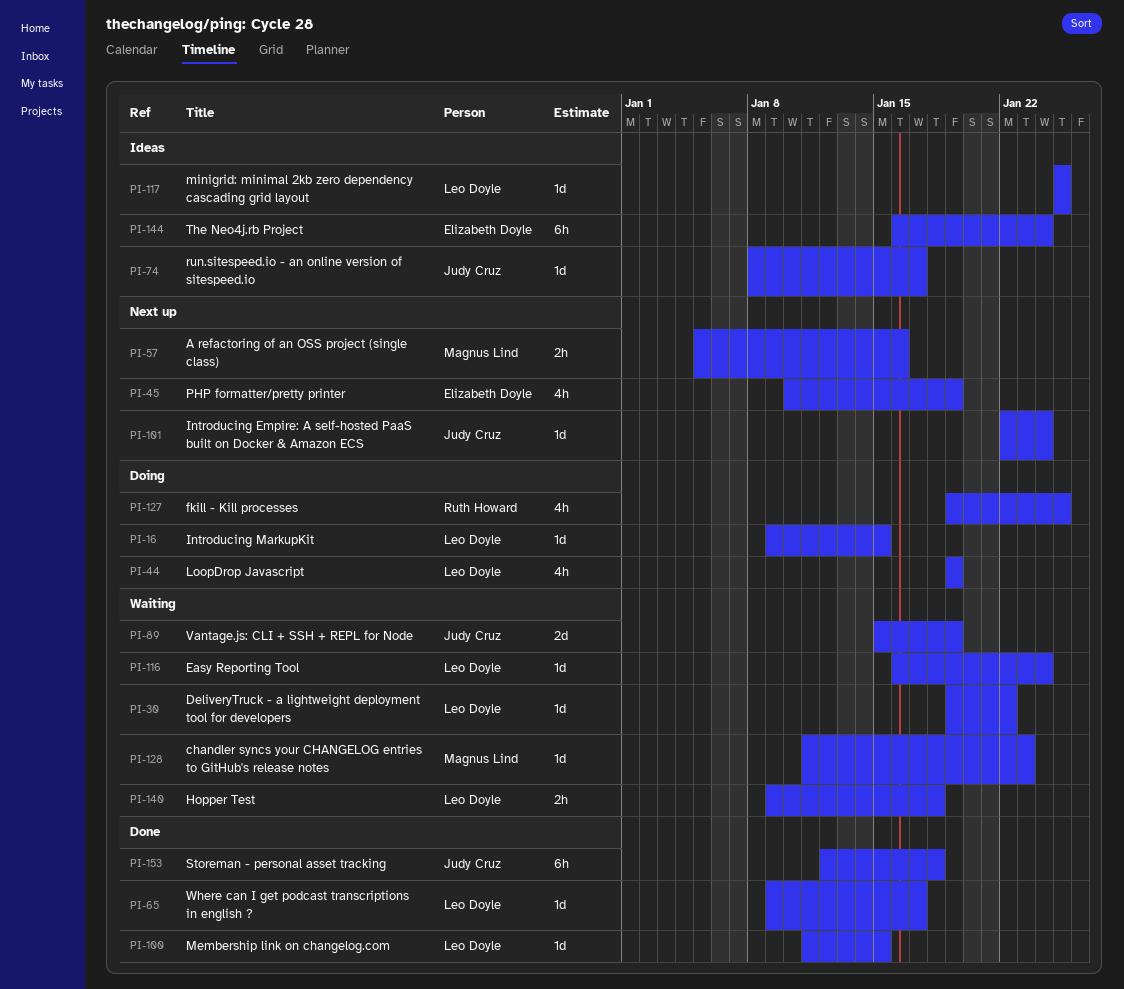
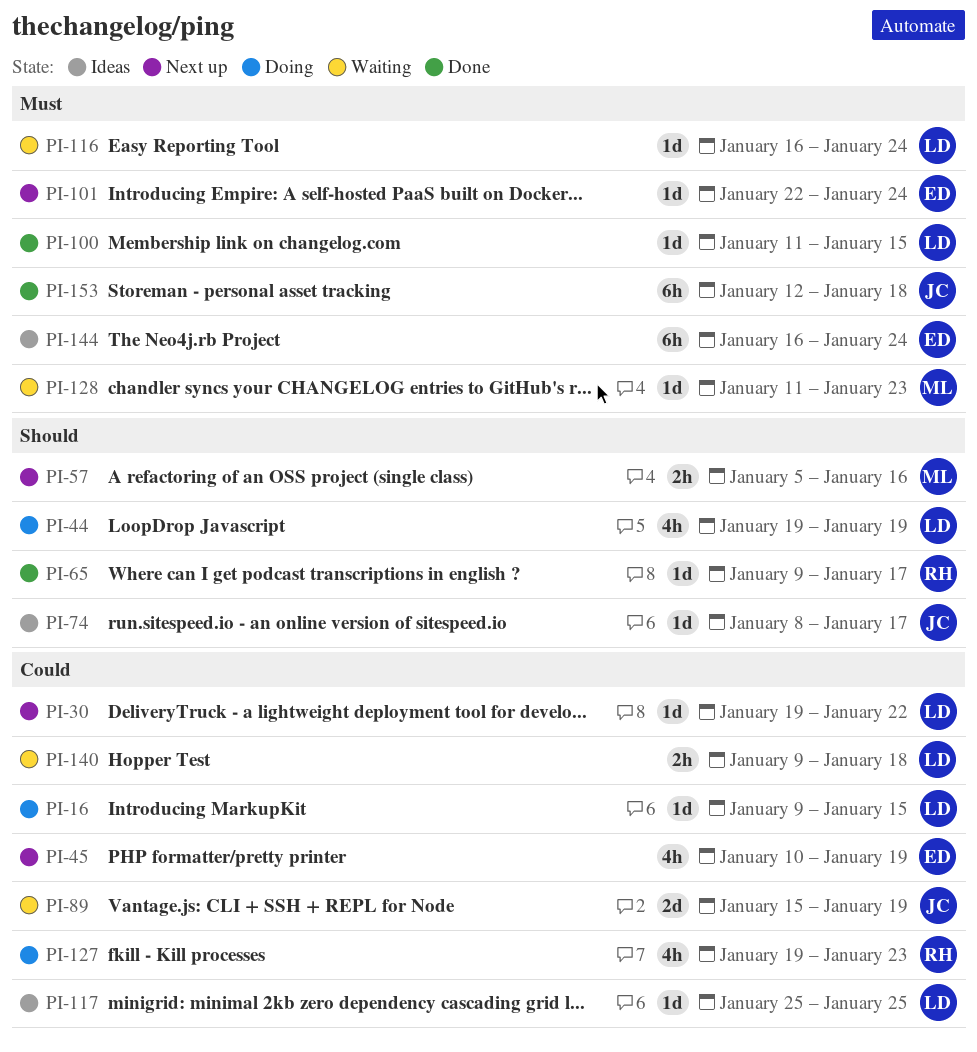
PI-30, status: Waiting -> Next up
PI-65, owner: Leo Doyle -> Ruth Howard
PI-101, owner: Judy Cruz -> Elizabeth Doyle
PI-127, due: Jan 25 -> Jan 23

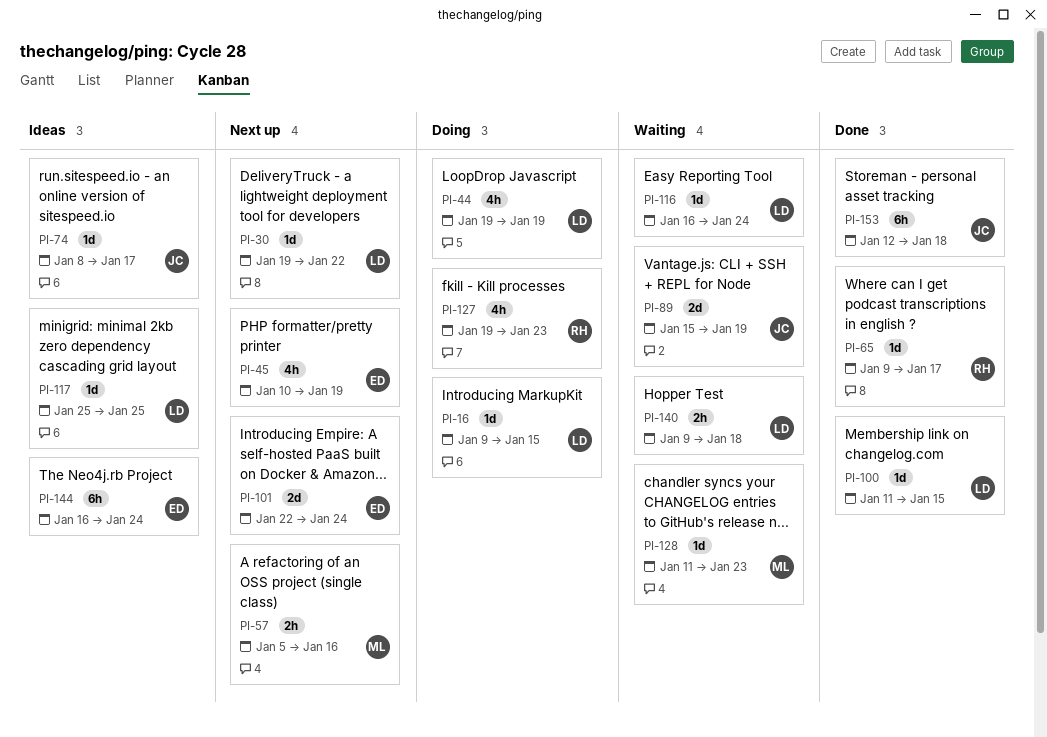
PI-101, estimate: 1d -> 2d

